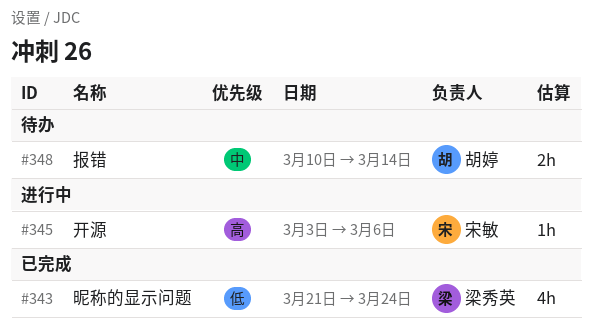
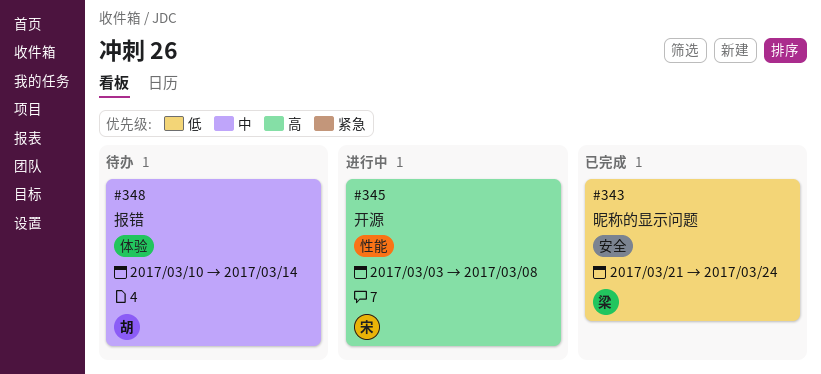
#345, due: Mar 6 -> Mar 8

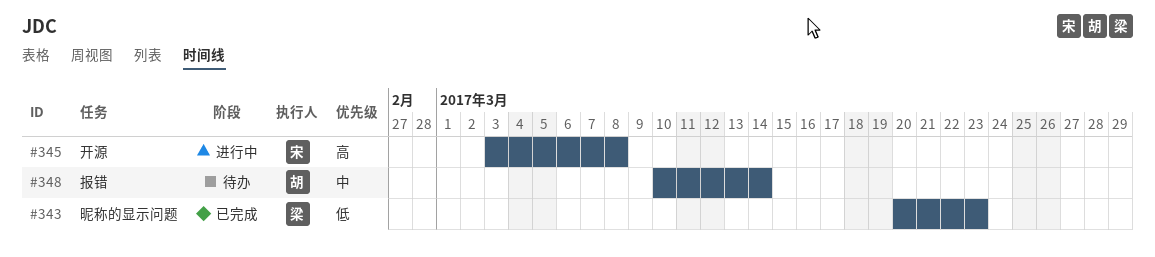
#343, start: Mar 21 -> Mar 20
#343, due: Mar 24 -> Mar 23

